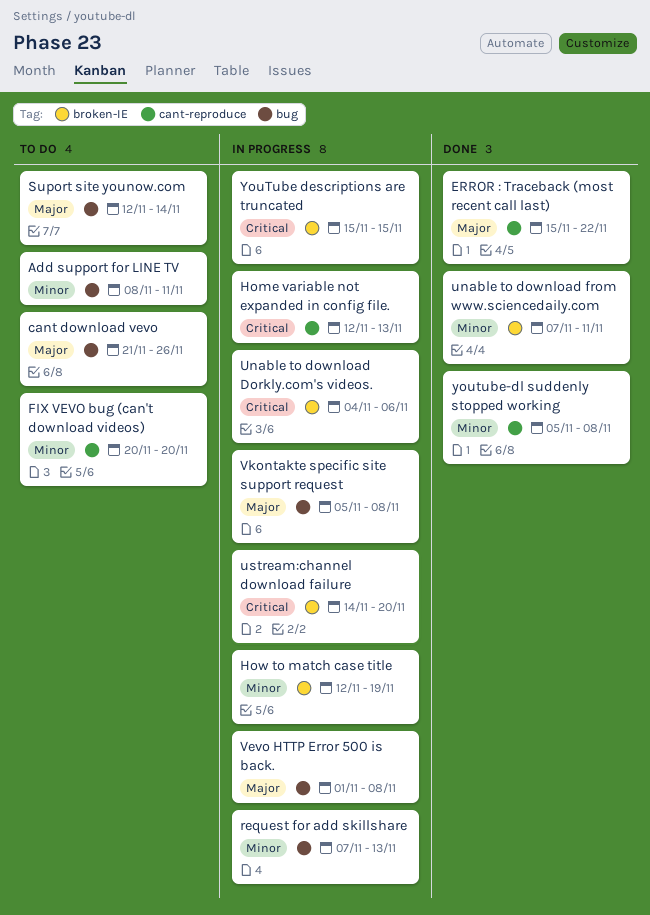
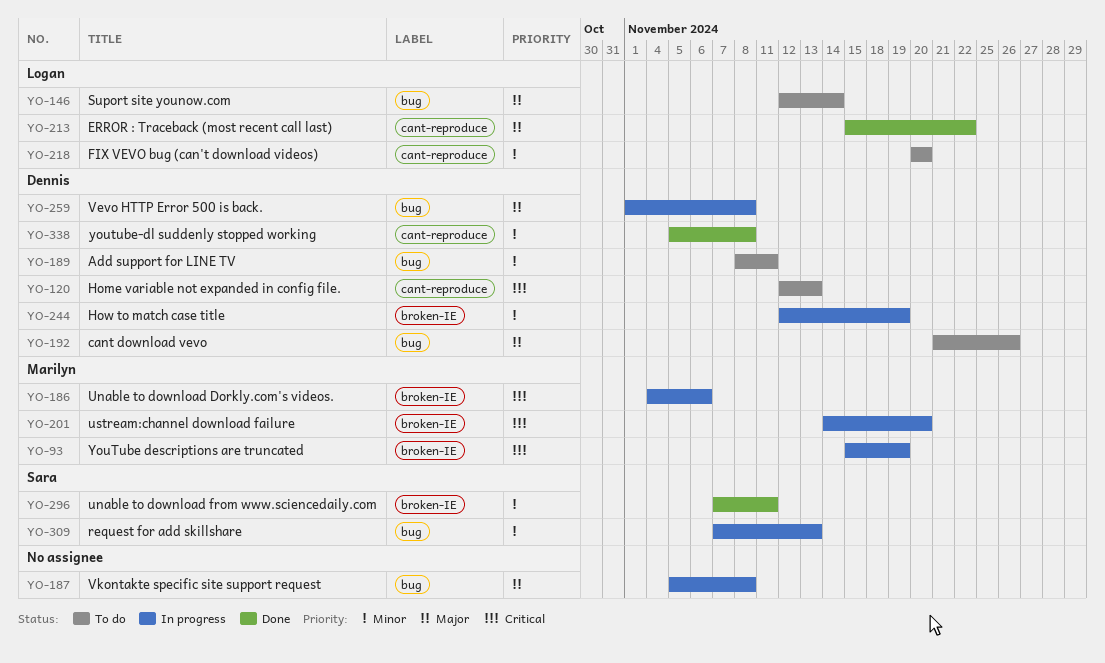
Home variable not expanded in config file., status: In progress -> To do
YouTube descriptions are truncated, due: Nov 15 -> Nov 19

